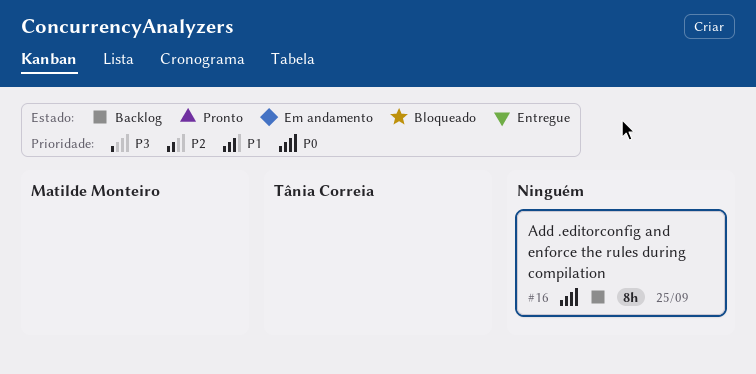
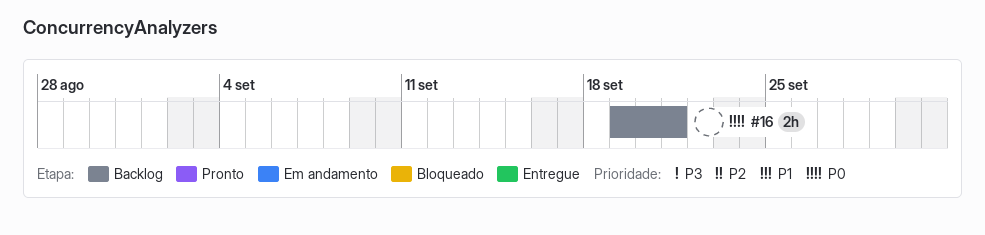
#16, estimate: 8h -> 2h
#16, due: Sep 25 -> Sep 21

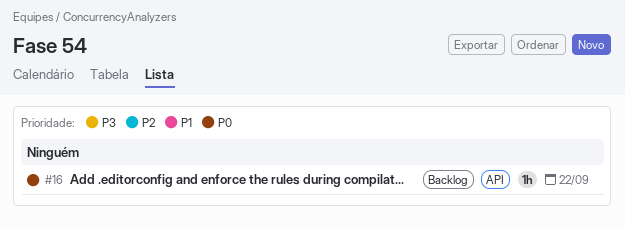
#16, estimate: 2h -> 1h
#16, due: Sep 21 -> Sep 22

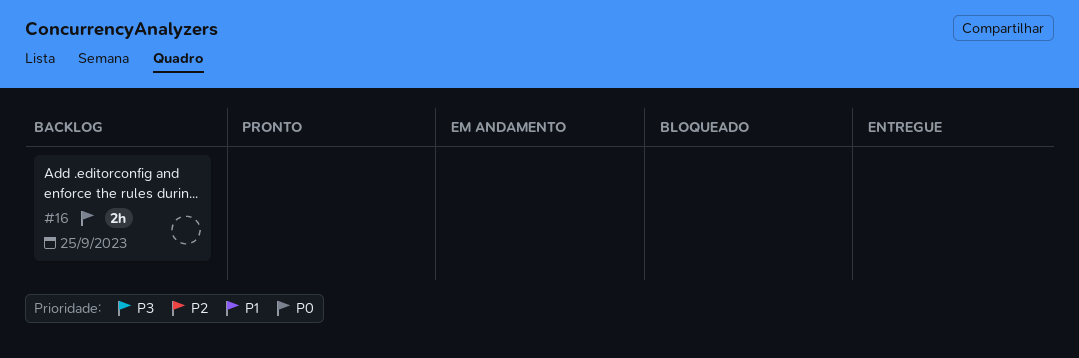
#16, estimate: 1h -> 2h
#16, due: Sep 22 -> Sep 25

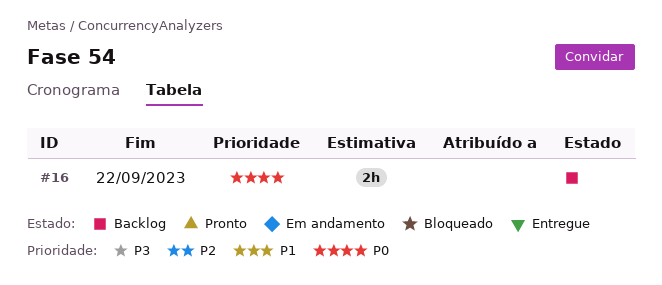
#16, due: Sep 25 -> Sep 22

